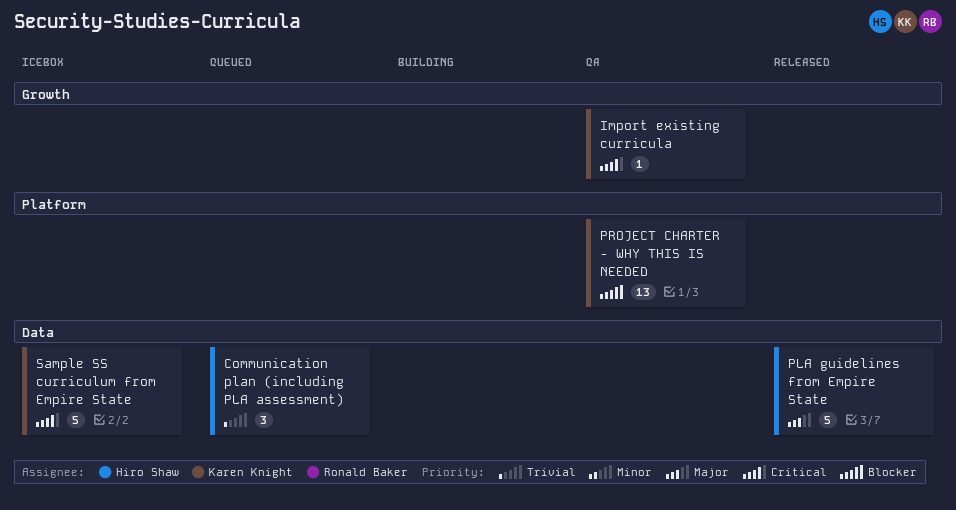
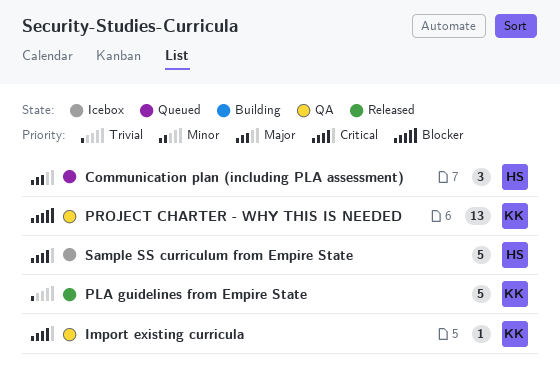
Communication plan (including PLA assessment), priority: Trivial -> Major
PLA guidelines from Empire State, owner: Hiro Shaw -> Karen Knight
PLA guidelines from Empire State, priority: Major -> Trivial
Sample SS curriculum from Empire State, owner: Karen Knight -> Hiro Shaw

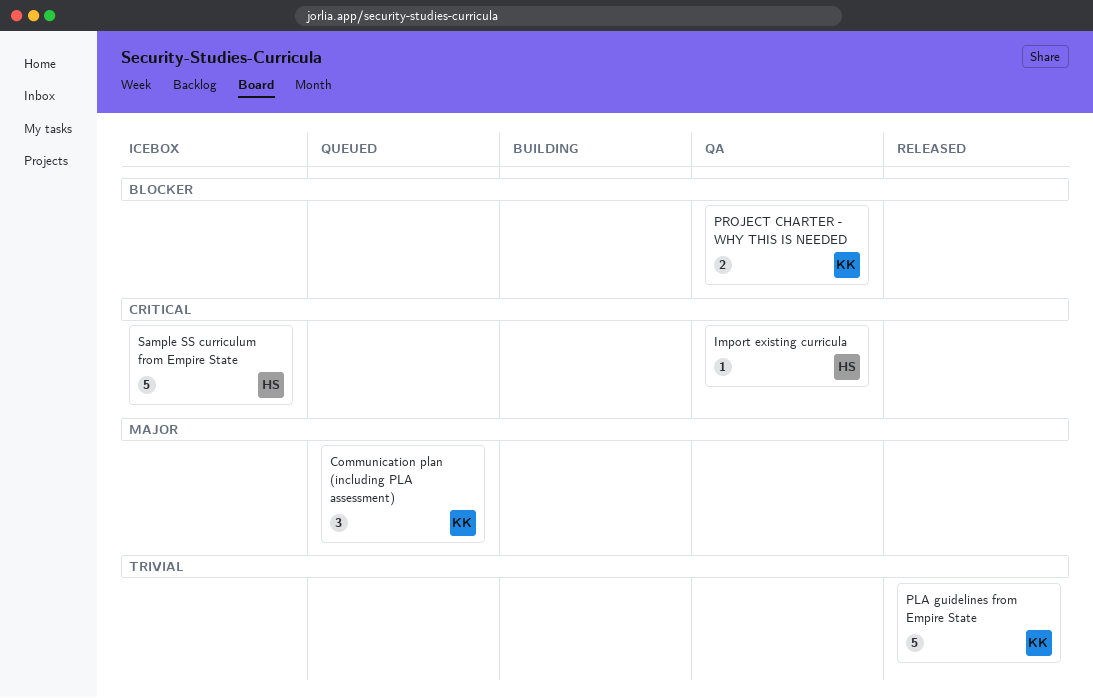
Communication plan (including PLA assessment), owner: HS -> KK
Import existing curricula, owner: KK -> HS
PROJECT CHARTER - WHY THIS IS NEEDED, estimate: 13 -> 2

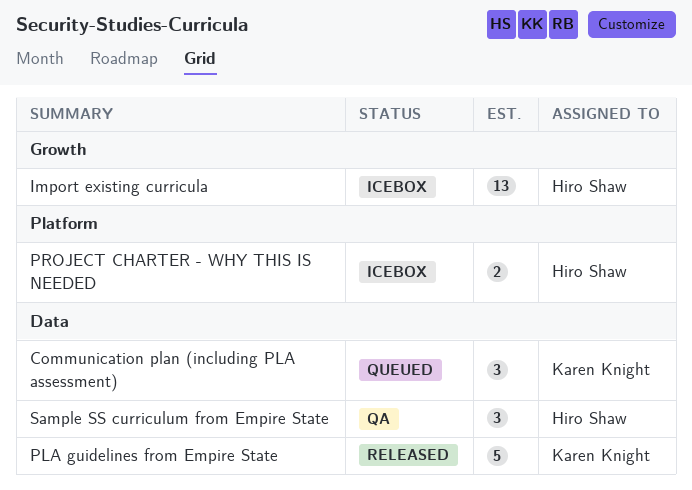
Import existing curricula, status: QA -> Icebox
Import existing curricula, estimate: 1 -> 13
PROJECT CHARTER - WHY THIS IS NEEDED, status: QA -> Icebox
PROJECT CHARTER - WHY THIS IS NEEDED, owner: Karen Knight -> Hiro Shaw
Sample SS curriculum from Empire State, status: Icebox -> QA
Sample SS curriculum from Empire State, estimate: 5 -> 3

